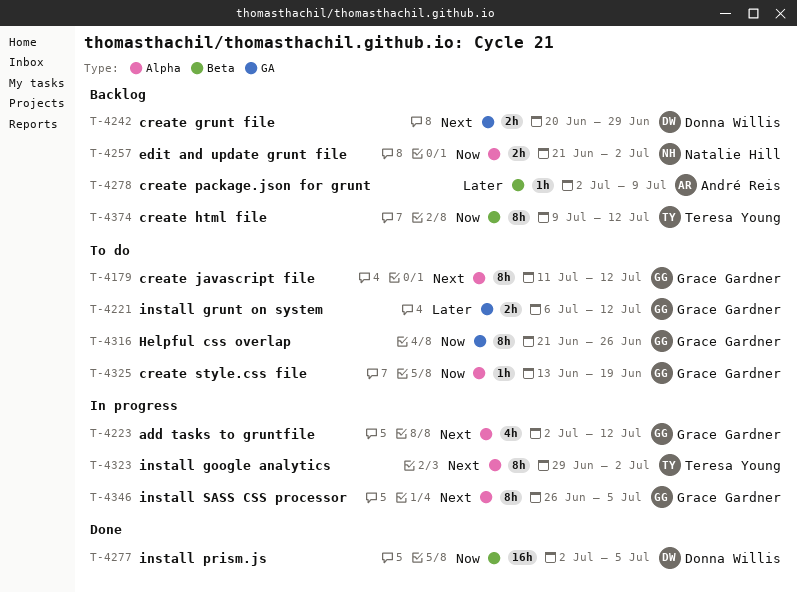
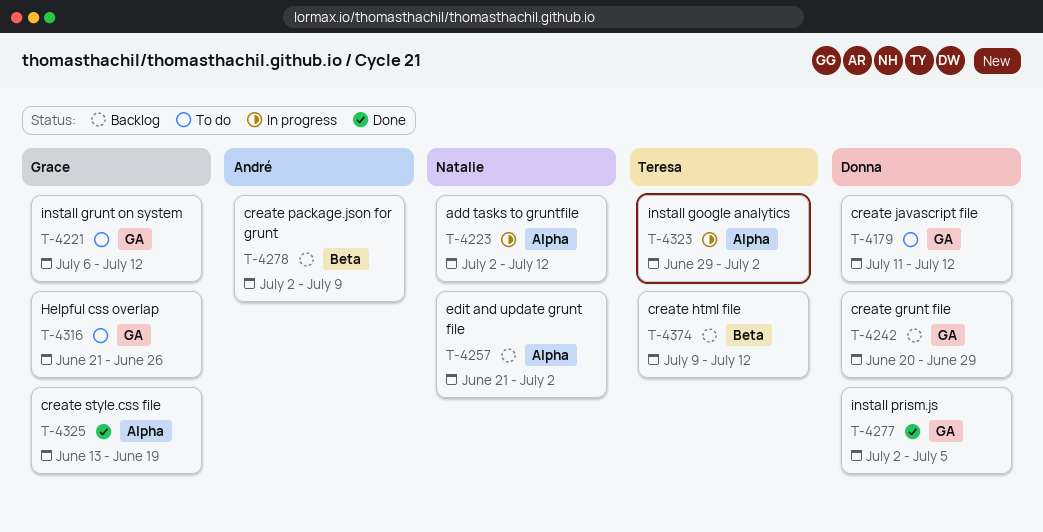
T-4179, owner: Grace Gardner -> Donna Willis
T-4179, label: Alpha -> GA
T-4223, owner: Grace Gardner -> Natalie Hill
T-4277, label: Beta -> GA
T-4325, status: To do -> Done
T-4346: present -> none

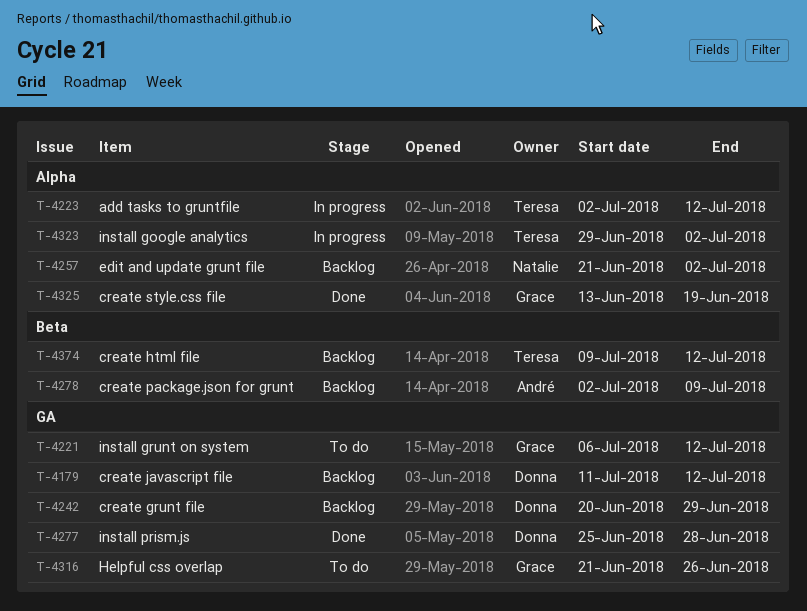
T-4179, status: To do -> Backlog
T-4223, owner: Natalie -> Teresa
T-4277, start: Jul 2 -> Jun 25
T-4277, due: Jul 5 -> Jun 28

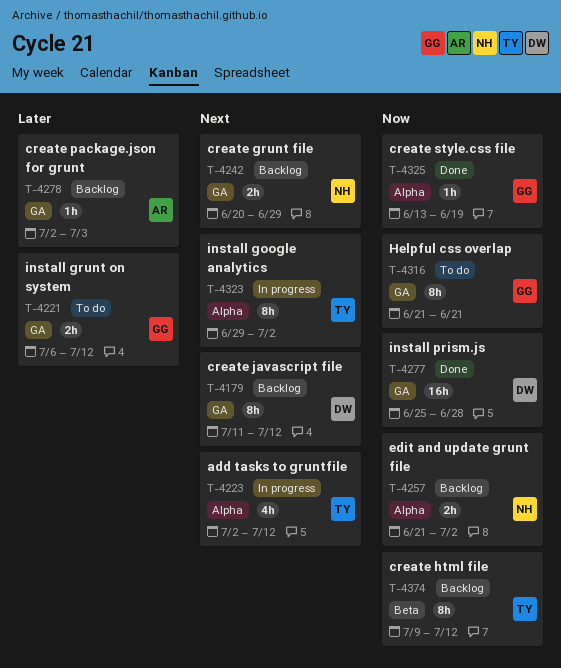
T-4242, owner: Donna -> Natalie
T-4278, label: Beta -> GA
T-4278, due: Jul 9 -> Jul 3
T-4316, due: Jun 26 -> Jun 21

